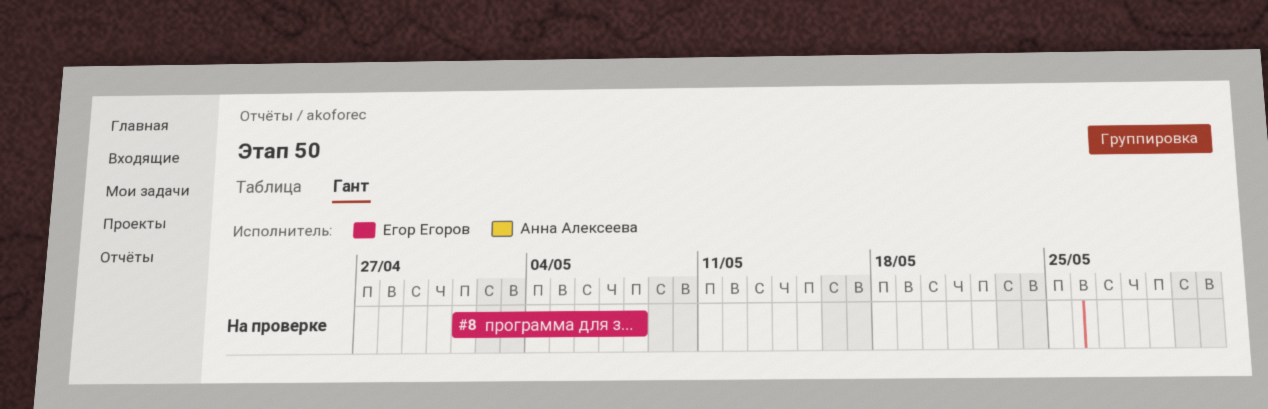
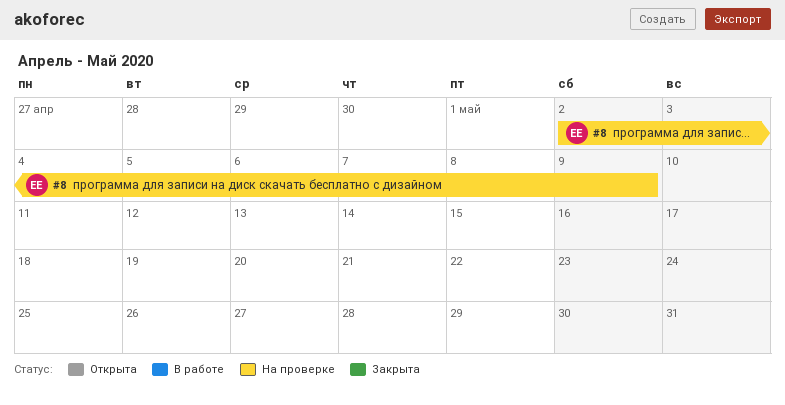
#8, start: May 1 -> May 2
#8, due: May 8 -> May 9

